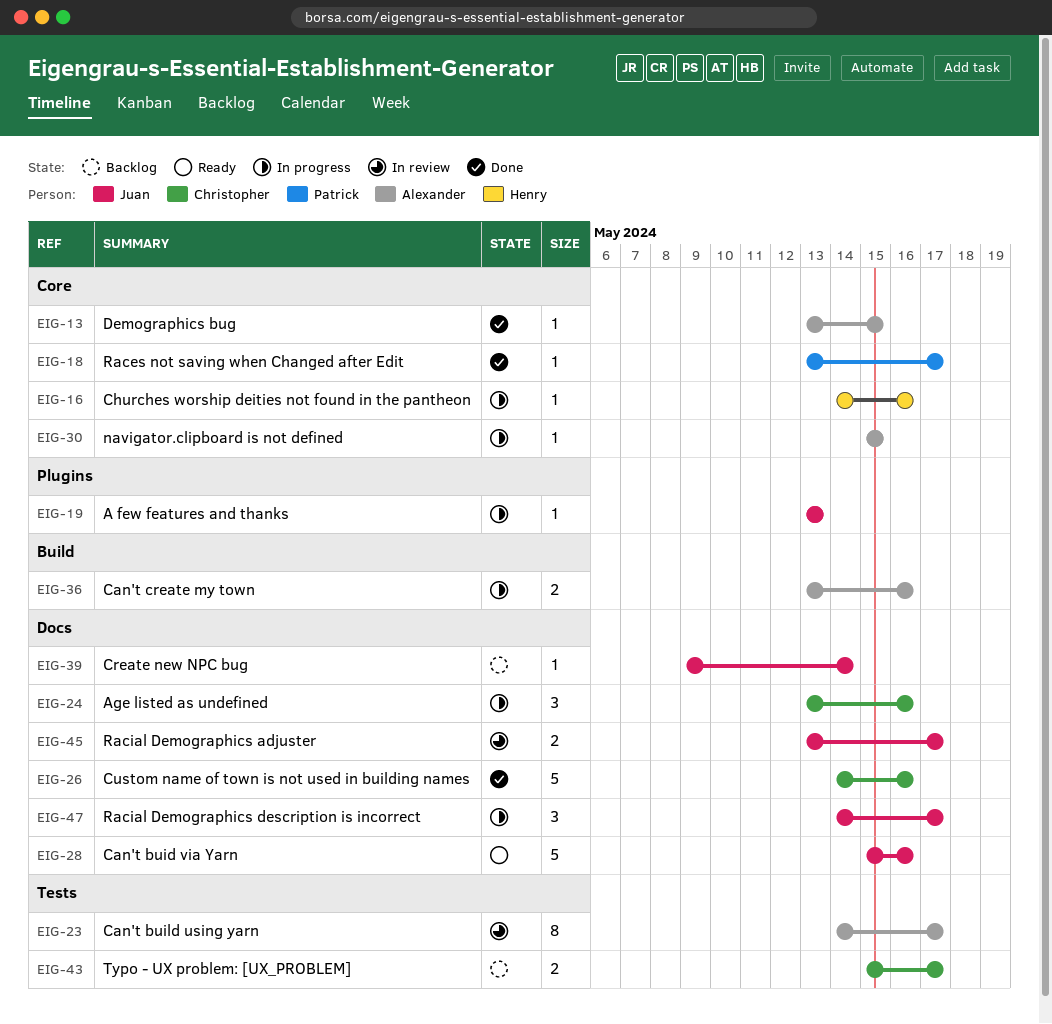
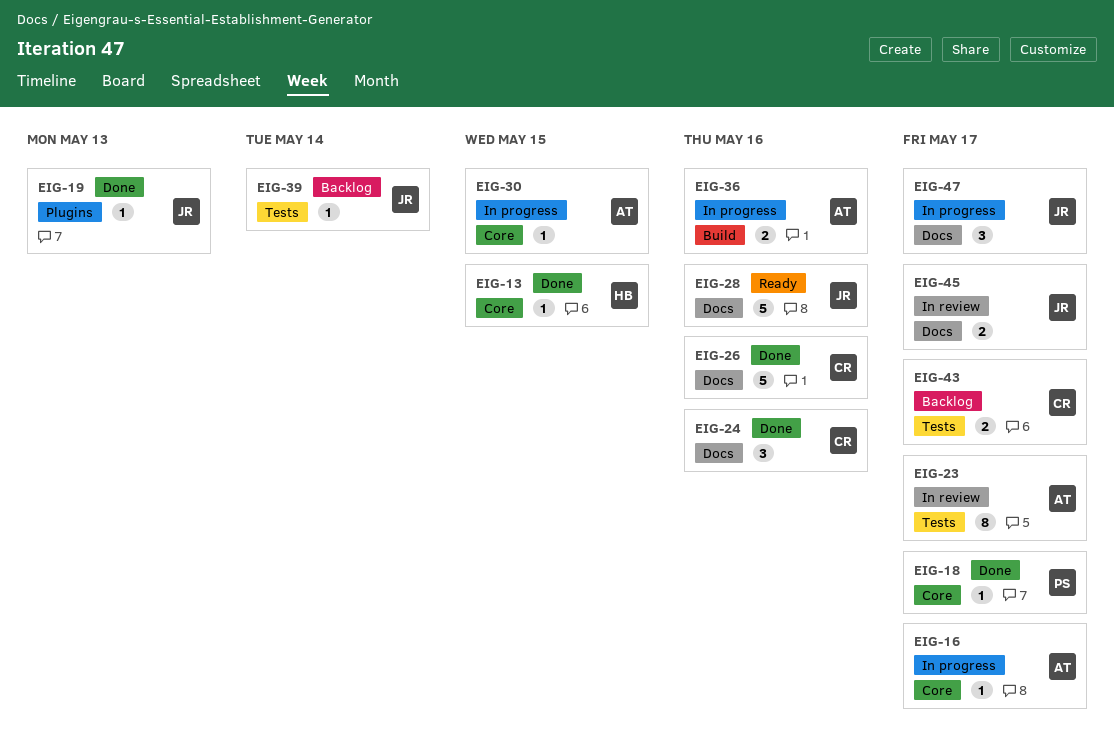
EIG-13, owner: Alexander -> Henry
EIG-16, owner: Henry -> Alexander
EIG-16, due: May 16 -> May 17
EIG-19, status: In progress -> Done
EIG-24, status: In progress -> Done
EIG-39, label: Docs -> Tests

